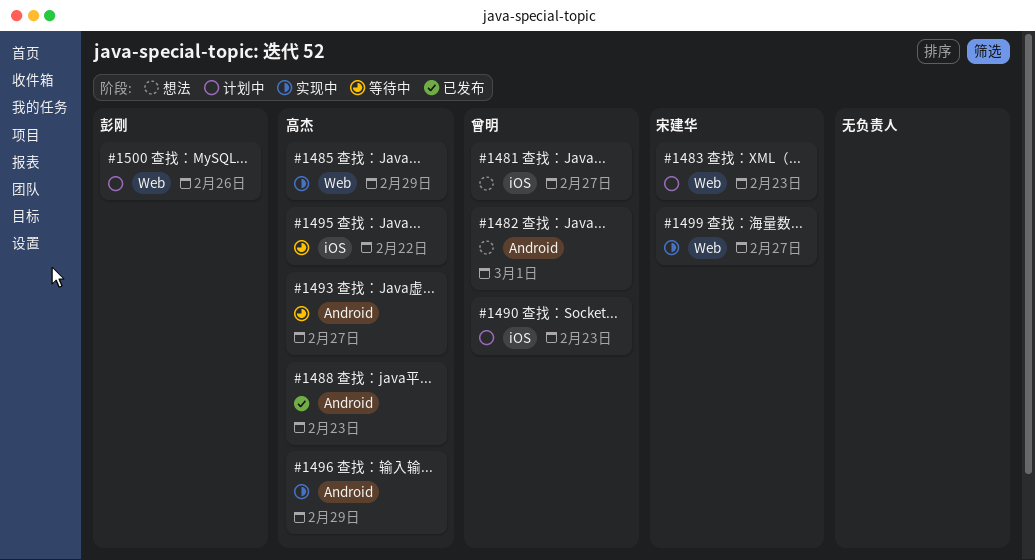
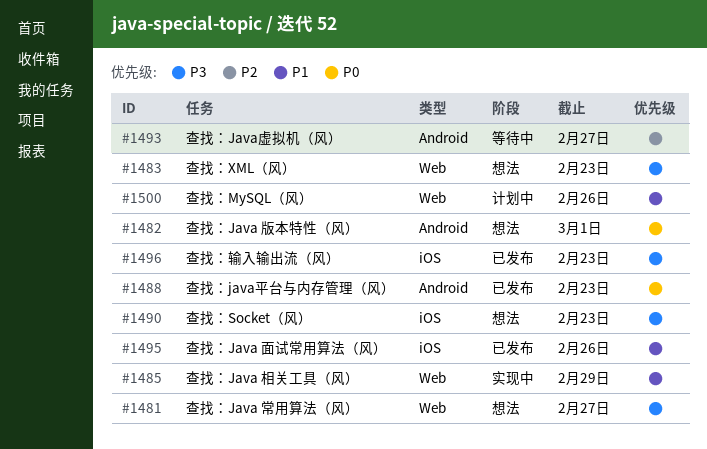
#1481, label: iOS -> Web
#1483, status: 计划中 -> 想法
#1490, status: 计划中 -> 想法
#1495, status: 等待中 -> 已发布
#1495, due: Feb 22 -> Feb 26
#1496, status: 实现中 -> 已发布
#1496, label: Android -> iOS
#1496, due: Feb 29 -> Feb 23
#1499: present -> none

